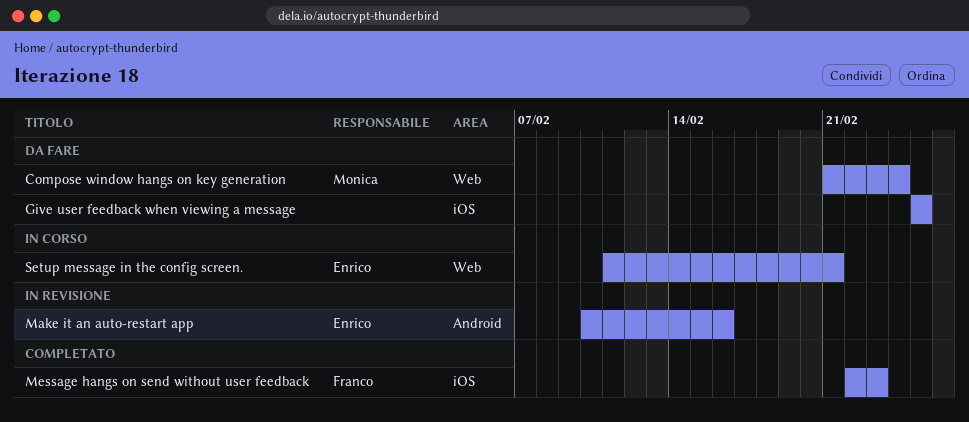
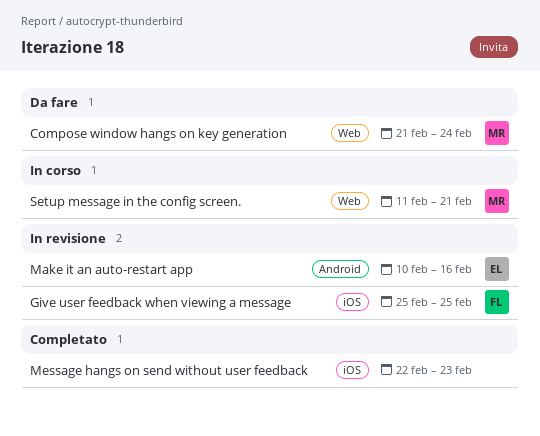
Give user feedback when viewing a message, status: Da fare -> In revisione
Give user feedback when viewing a message, owner: none -> Franco
Message hangs on send without user feedback, owner: Franco -> none
Setup message in the config screen., owner: Enrico -> Monica

